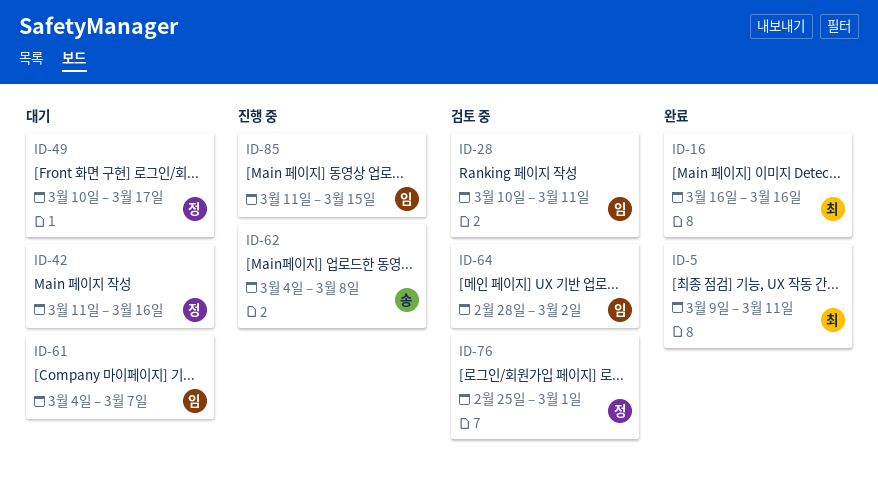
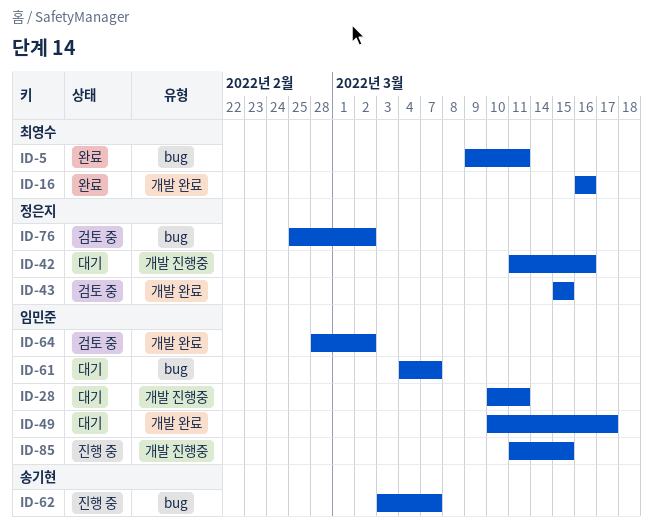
ID-28, status: 검토 중 -> 대기
ID-43: none -> present
ID-49, owner: 정은지 -> 임민준
ID-62, start: Mar 4 -> Mar 3
ID-62, due: Mar 8 -> Mar 7
ID-76, due: Mar 1 -> Mar 2

